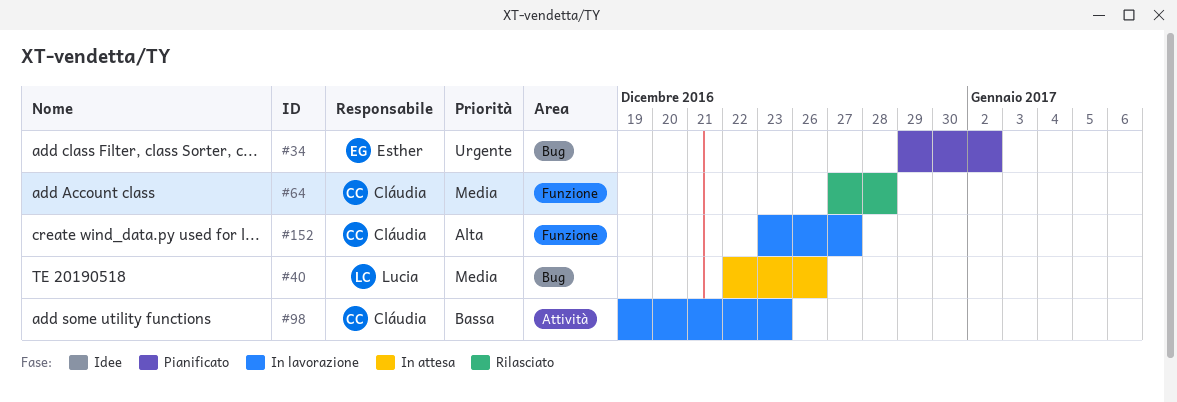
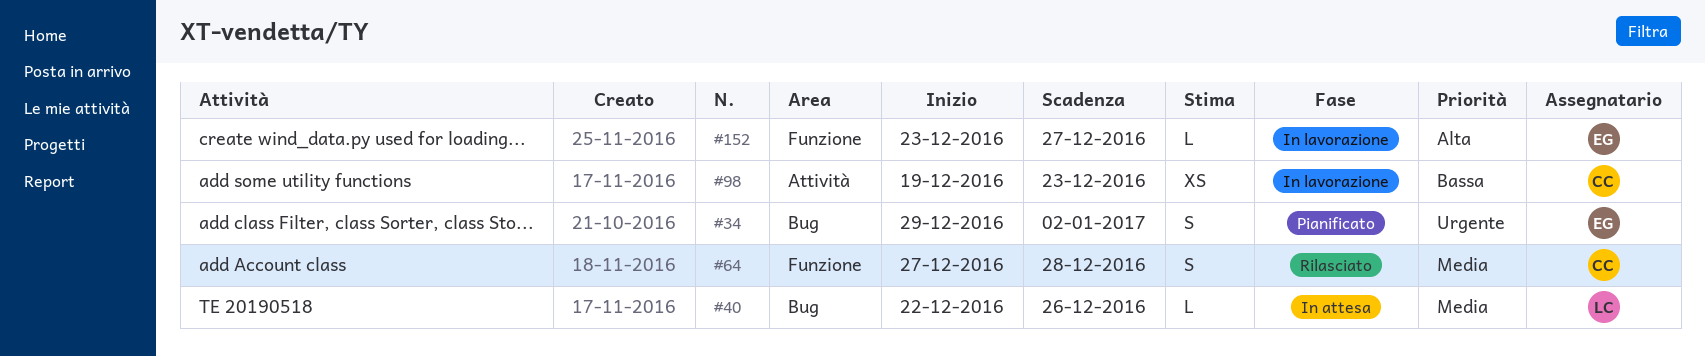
#152, owner: Cláudia -> Esther

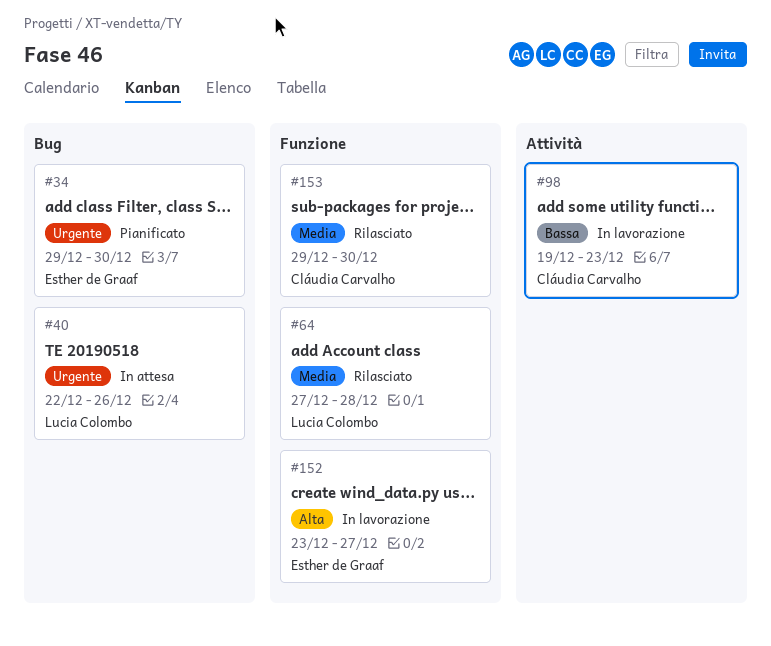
#34, due: Jan 2 -> Dec 30
#40, priority: Media -> Urgente
#64, owner: Cláudia Carvalho -> Lucia Colombo
#153: none -> present

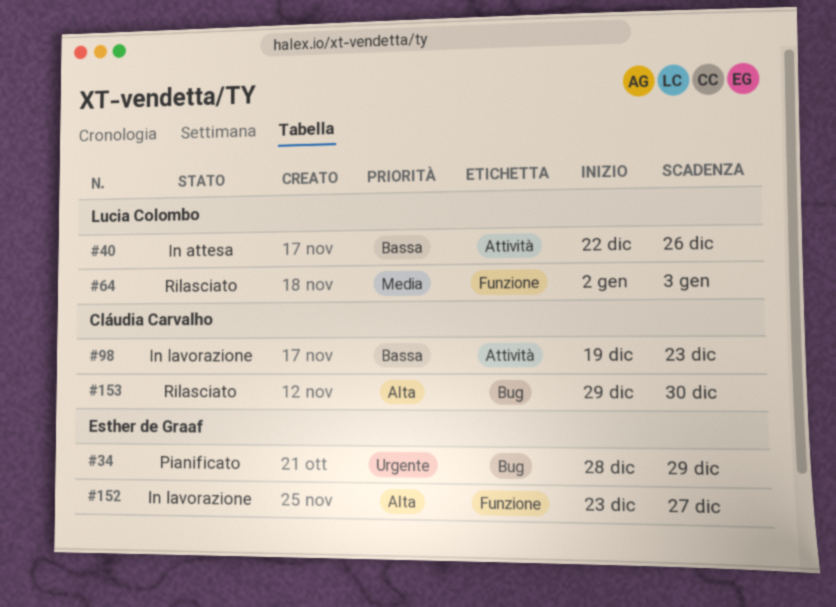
#34, start: Dec 29 -> Dec 28
#34, due: Dec 30 -> Dec 29
#40, priority: Urgente -> Bassa
#40, label: Bug -> Attività
#64, start: Dec 27 -> Jan 2
#64, due: Dec 28 -> Jan 3
#153, priority: Media -> Alta
#153, label: Funzione -> Bug

